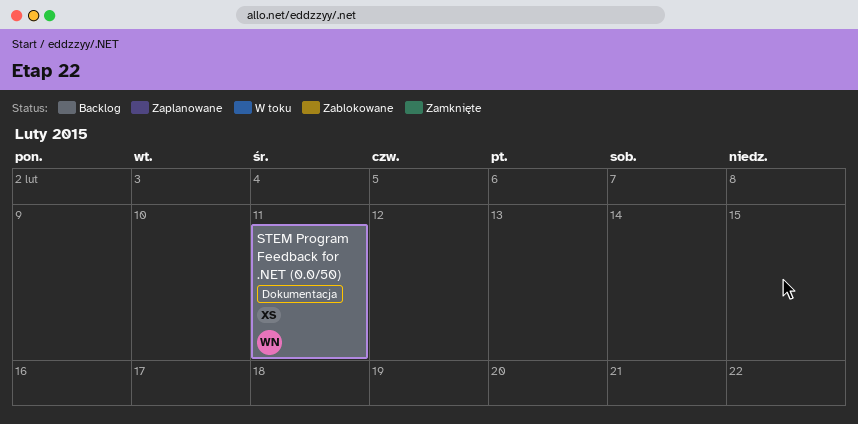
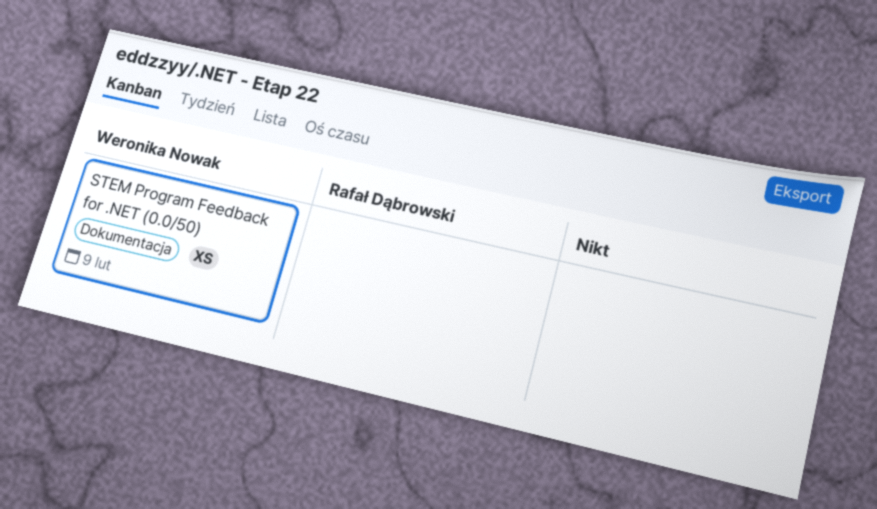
STEM Program Feedback for .NET (0.0/50), due: Feb 11 -> Feb 9

